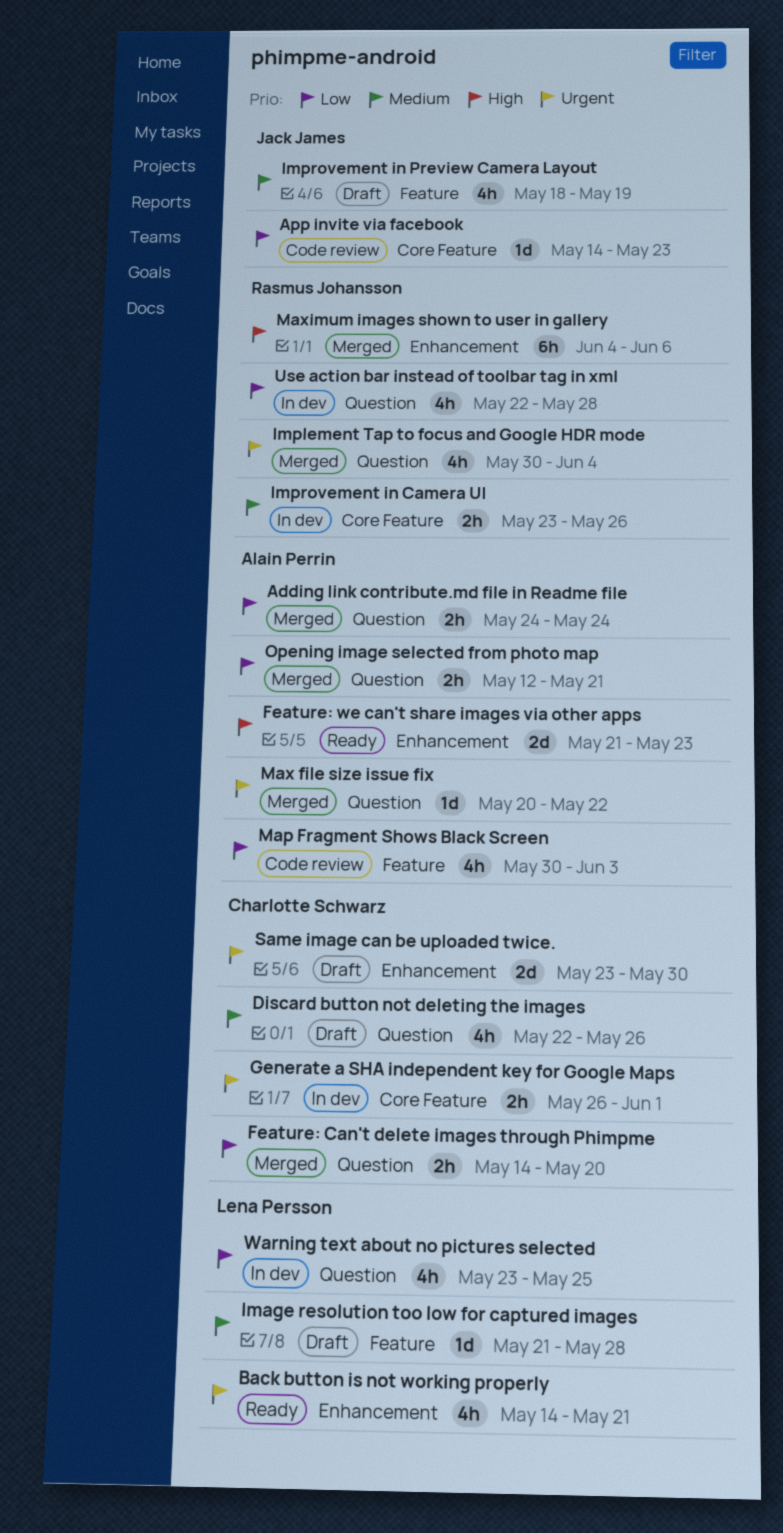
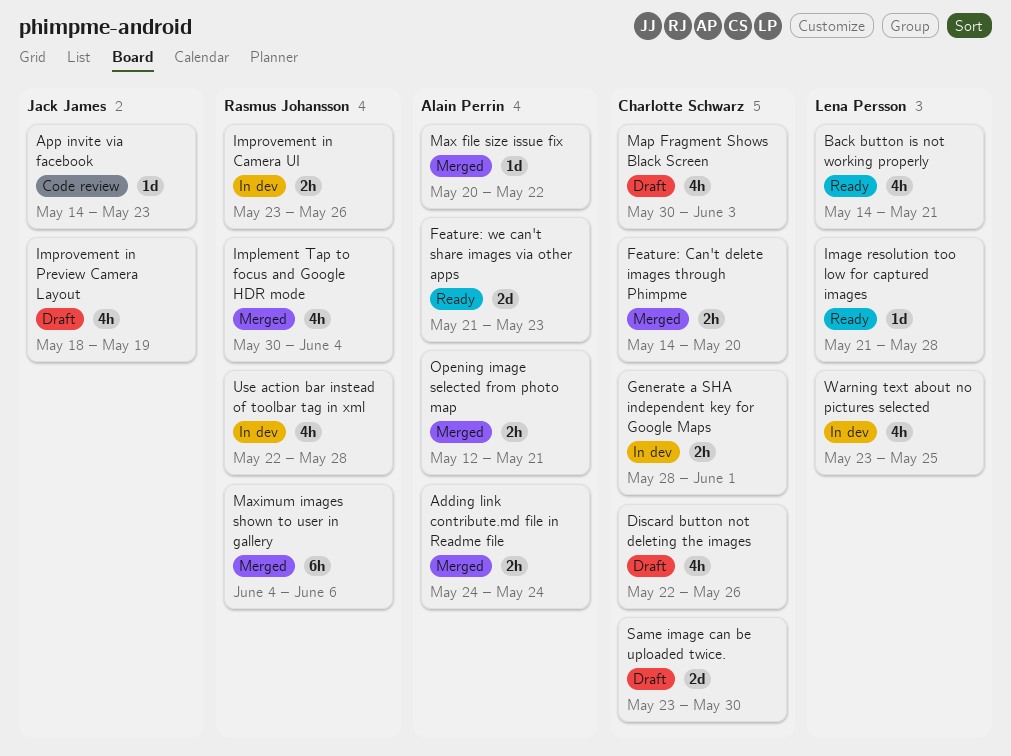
Generate a SHA independent key for Google Maps, start: May 26 -> May 28
Image resolution too low for captured images, status: Draft -> Ready
Map Fragment Shows Black Screen, status: Code review -> Draft
Map Fragment Shows Black Screen, owner: Alain Perrin -> Charlotte Schwarz

